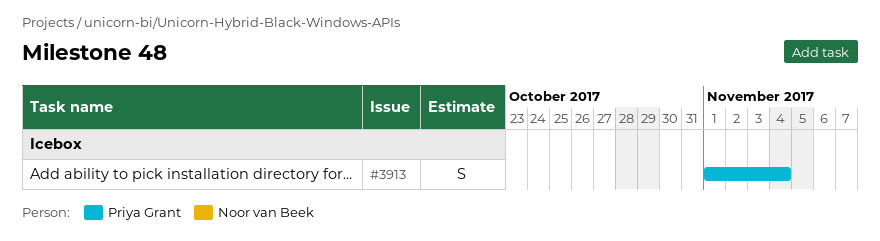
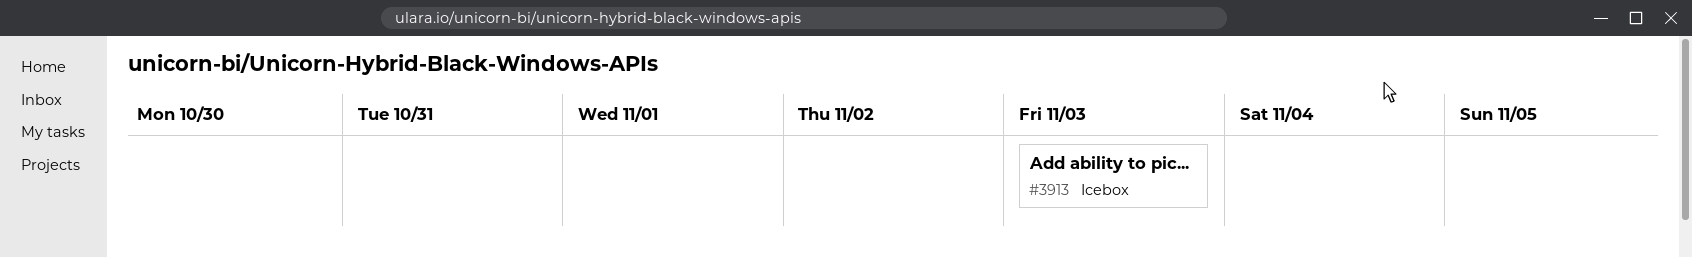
#3913, due: Nov 4 -> Nov 3

